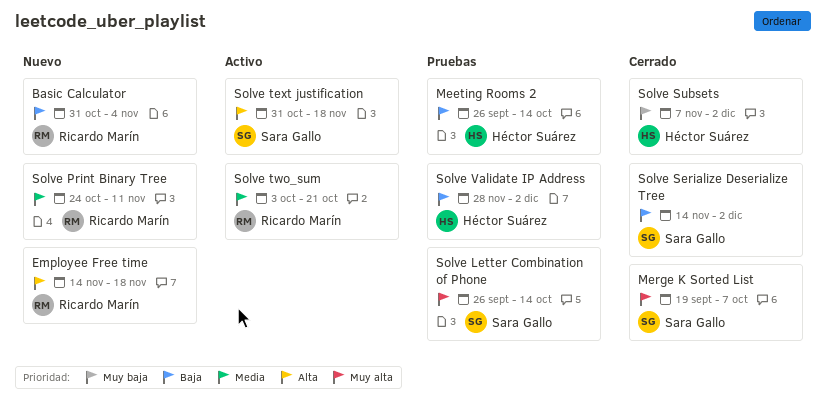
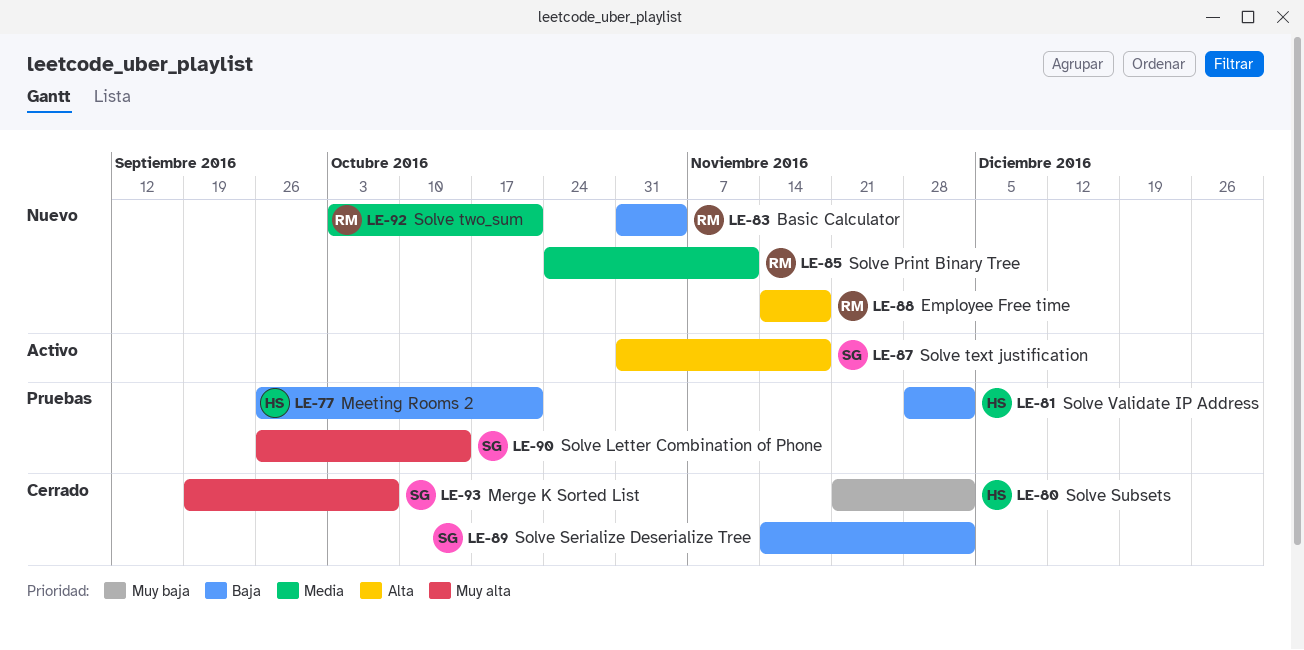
Meeting Rooms 2, due: Oct 14 -> Oct 21
Solve Subsets, start: Nov 7 -> Nov 21
Solve two_sum, status: Activo -> Nuevo

